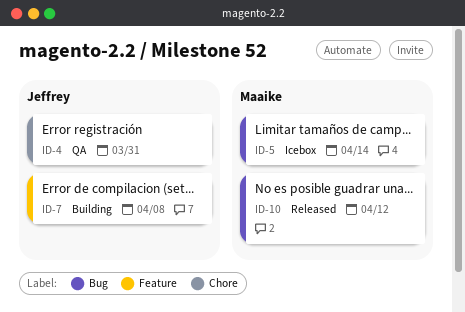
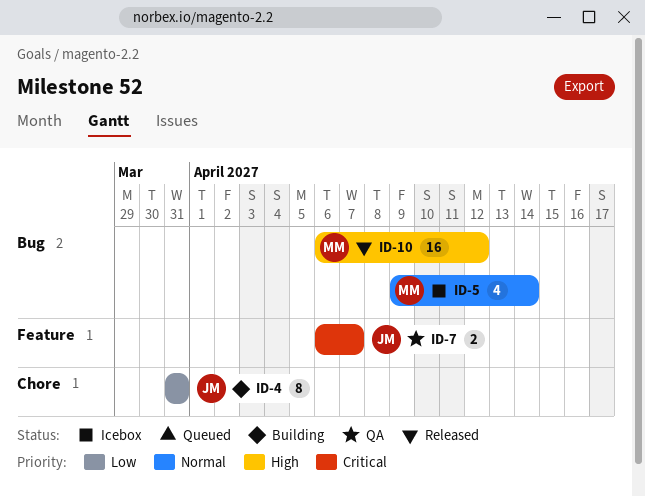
ID-4, status: QA -> Building
ID-7, status: Building -> QA
ID-7, due: Apr 8 -> Apr 7

